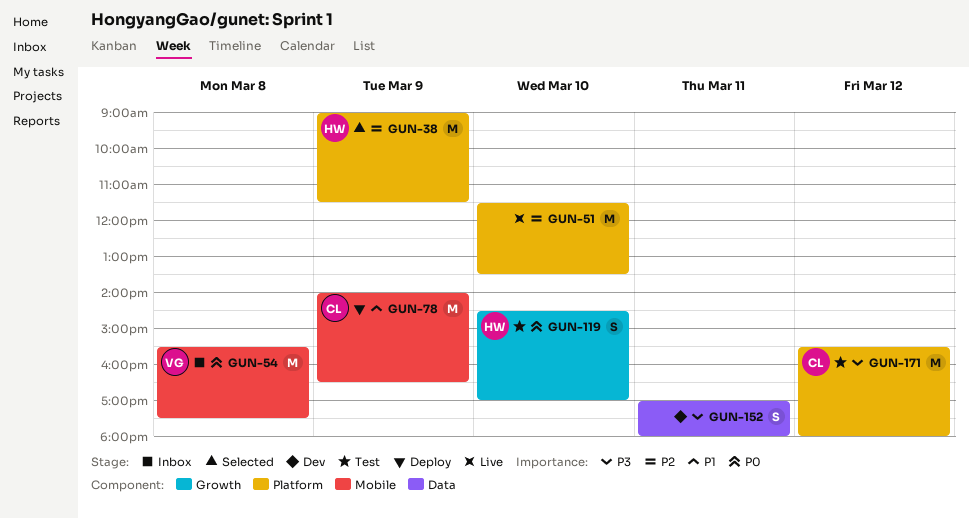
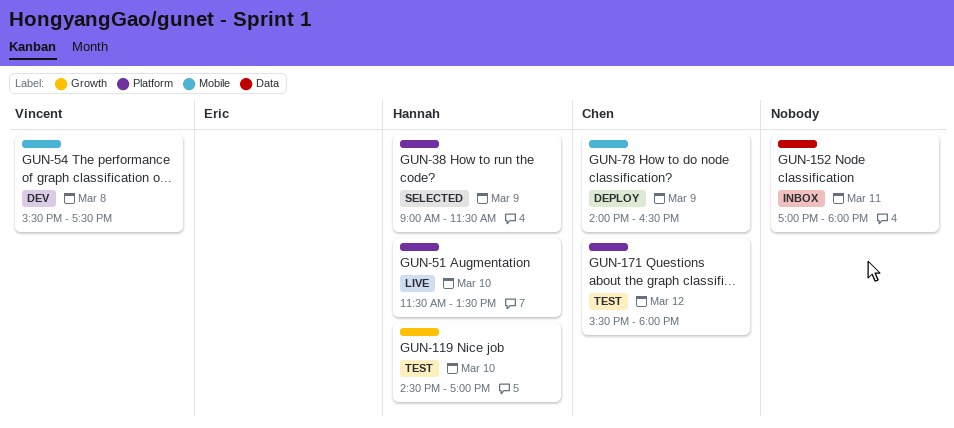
GUN-51, owner: none -> Hannah
GUN-54, status: Inbox -> Dev
GUN-152, status: Dev -> Inbox

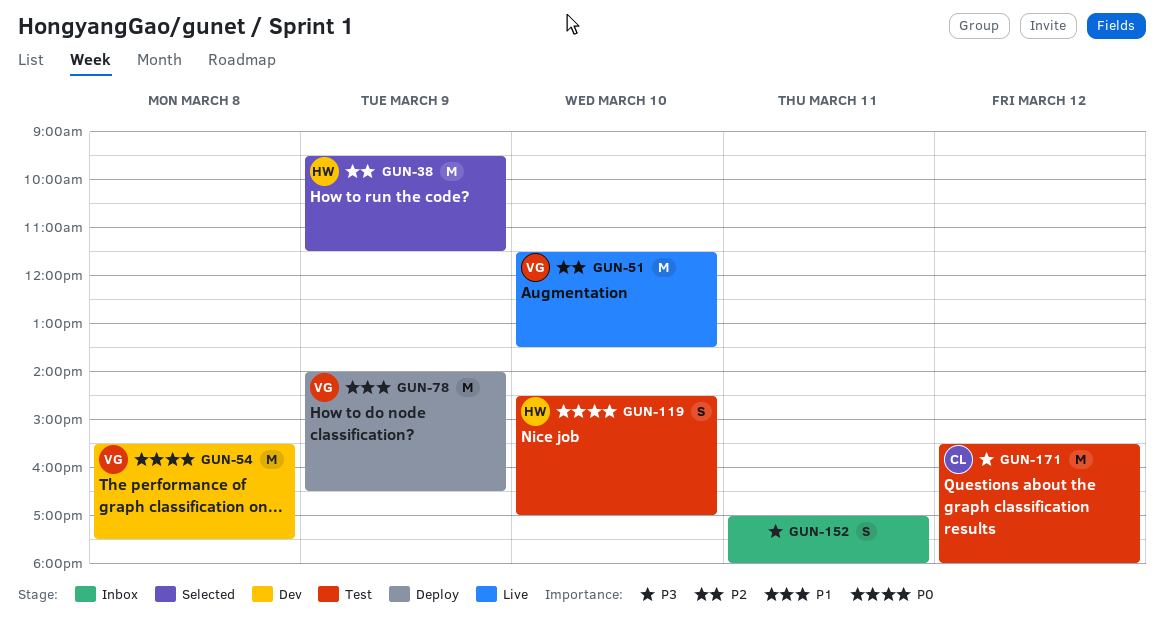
GUN-38, begins: 09:00 -> 09:30
GUN-51, owner: Hannah -> Vincent
GUN-78, owner: Chen -> Vincent

